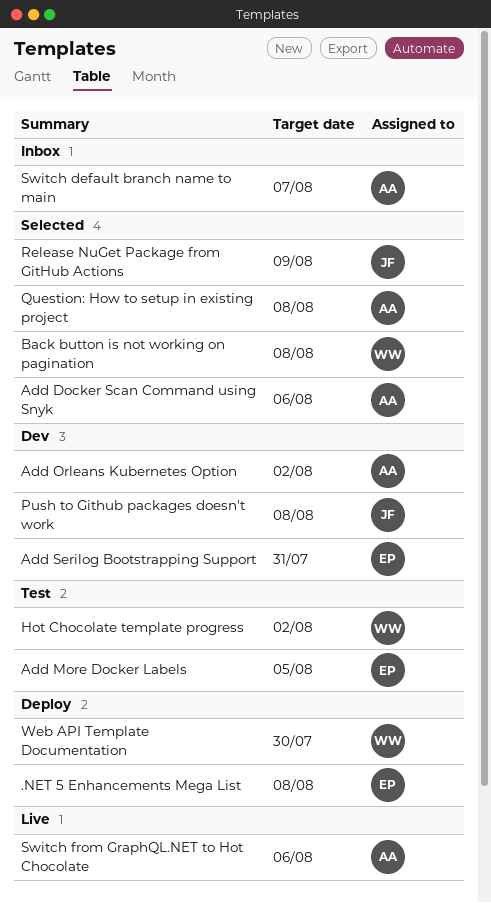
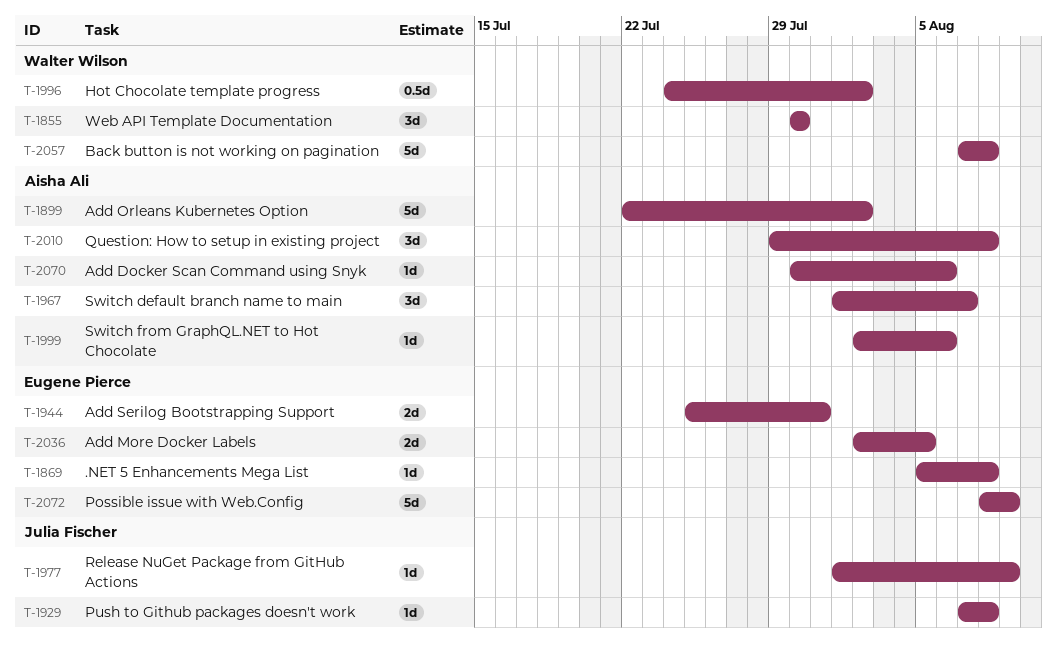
Possible issue with Web.Config: none -> present

